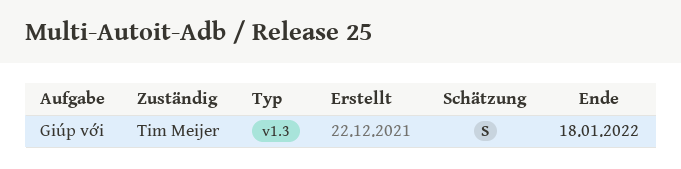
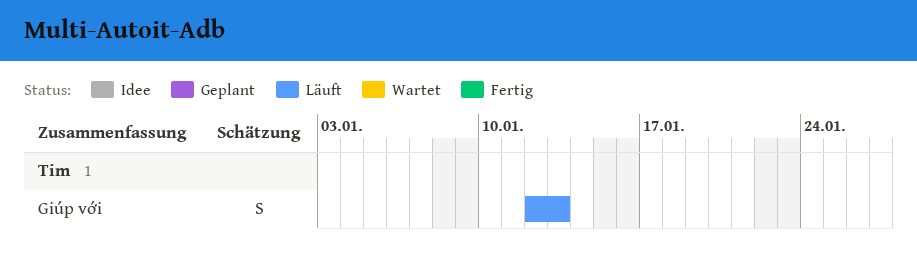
Giúp với, due: Jan 18 -> Jan 13

